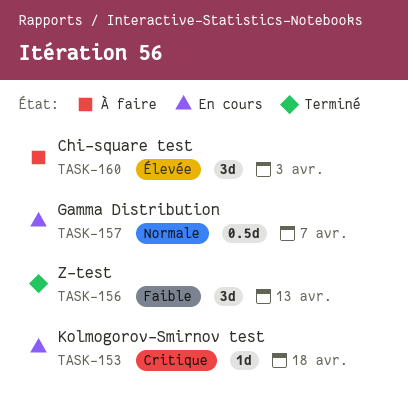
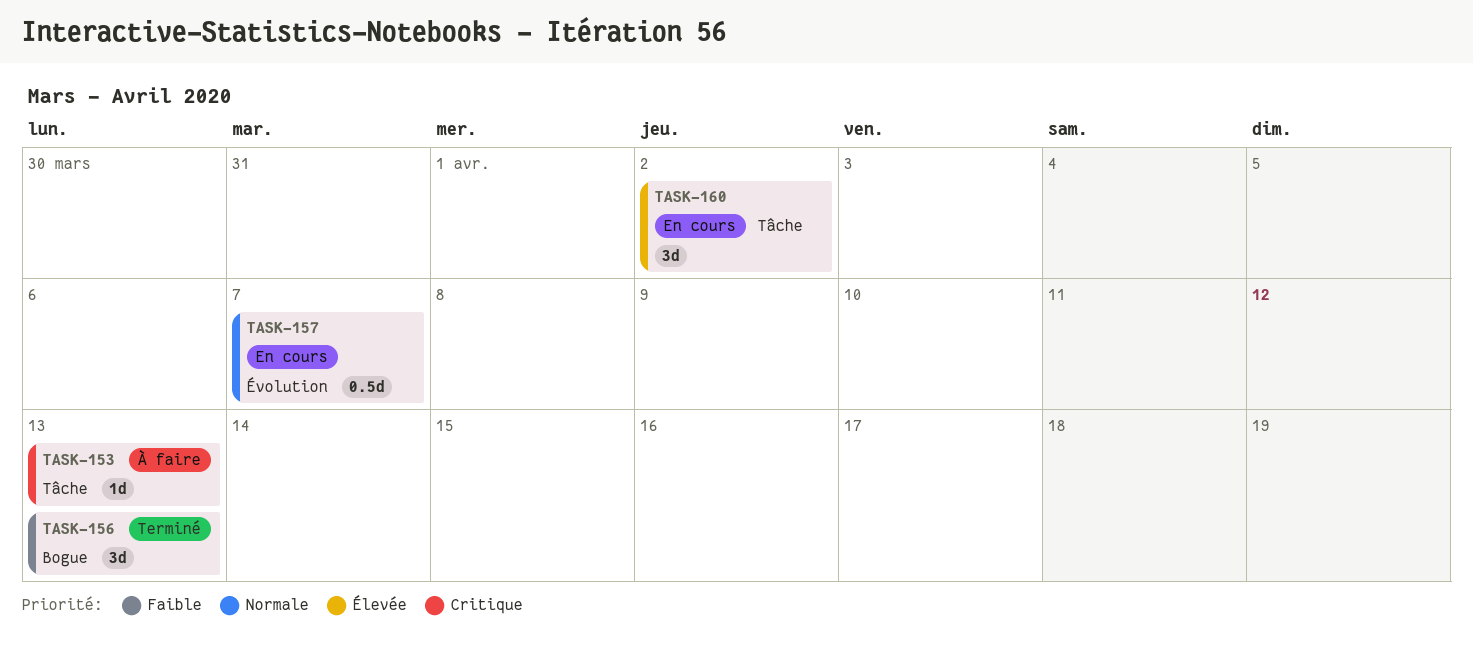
TASK-153, status: En cours -> À faire
TASK-153, due: Apr 18 -> Apr 13
TASK-160, status: À faire -> En cours
TASK-160, due: Apr 3 -> Apr 2

